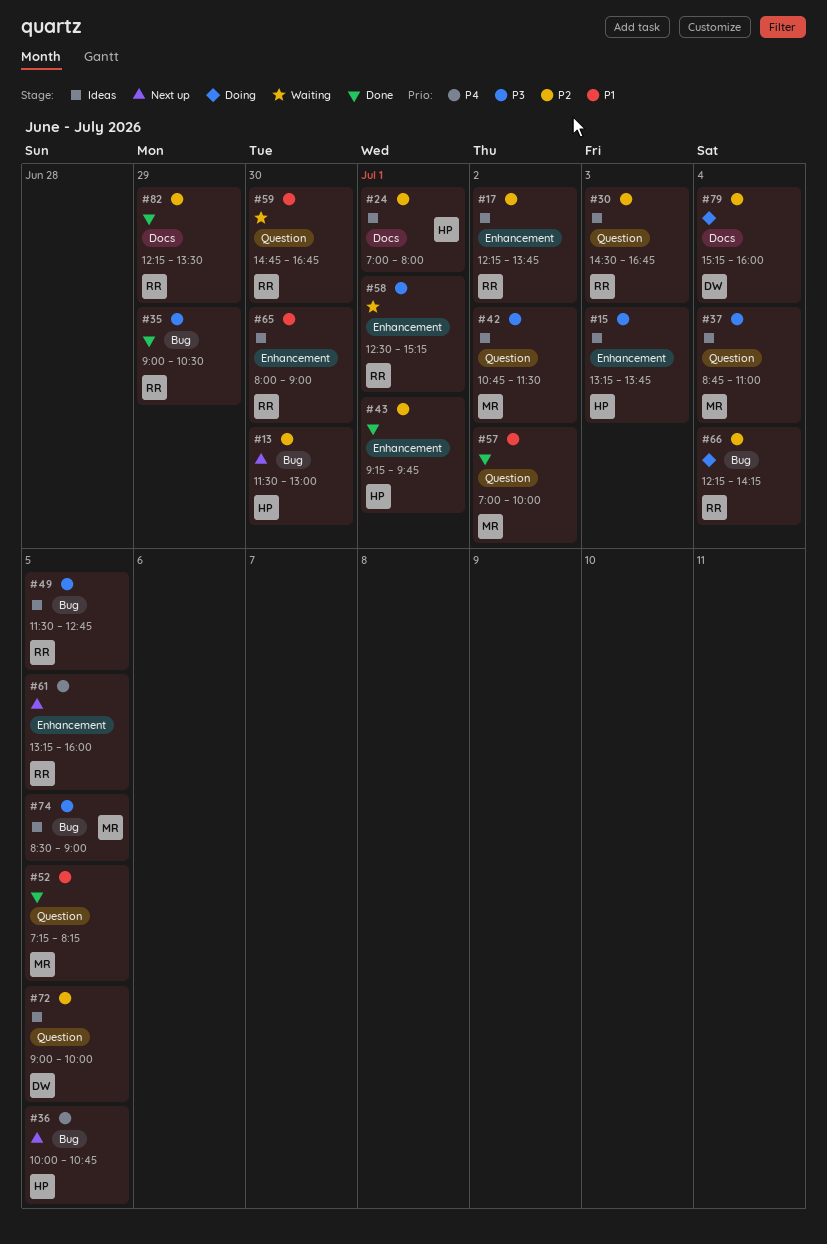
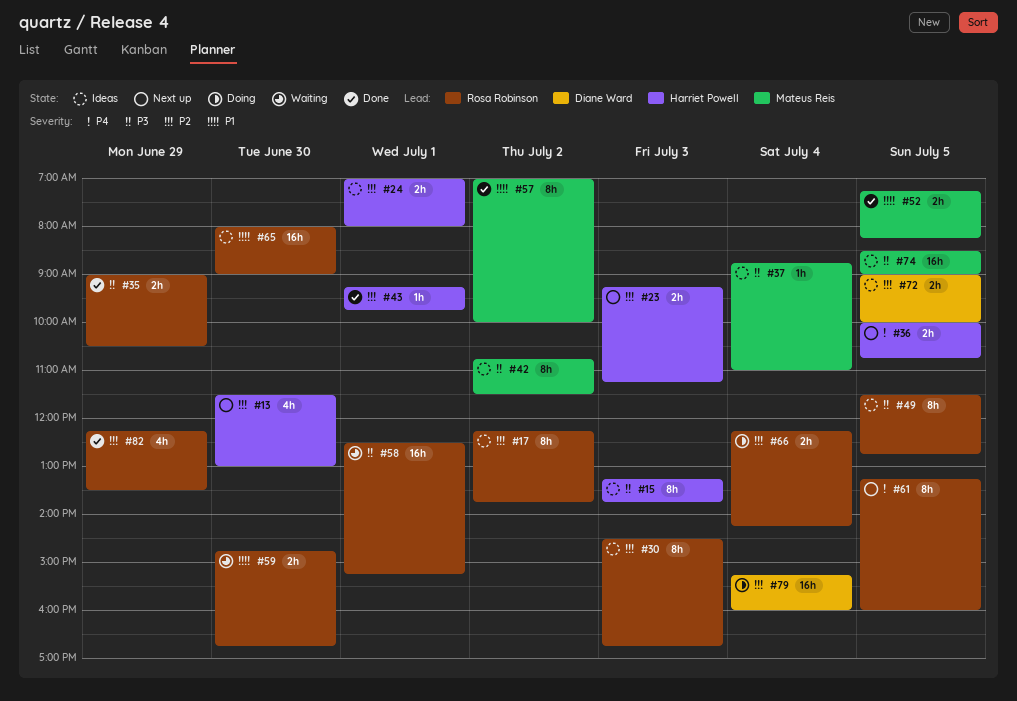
#23: none -> present

